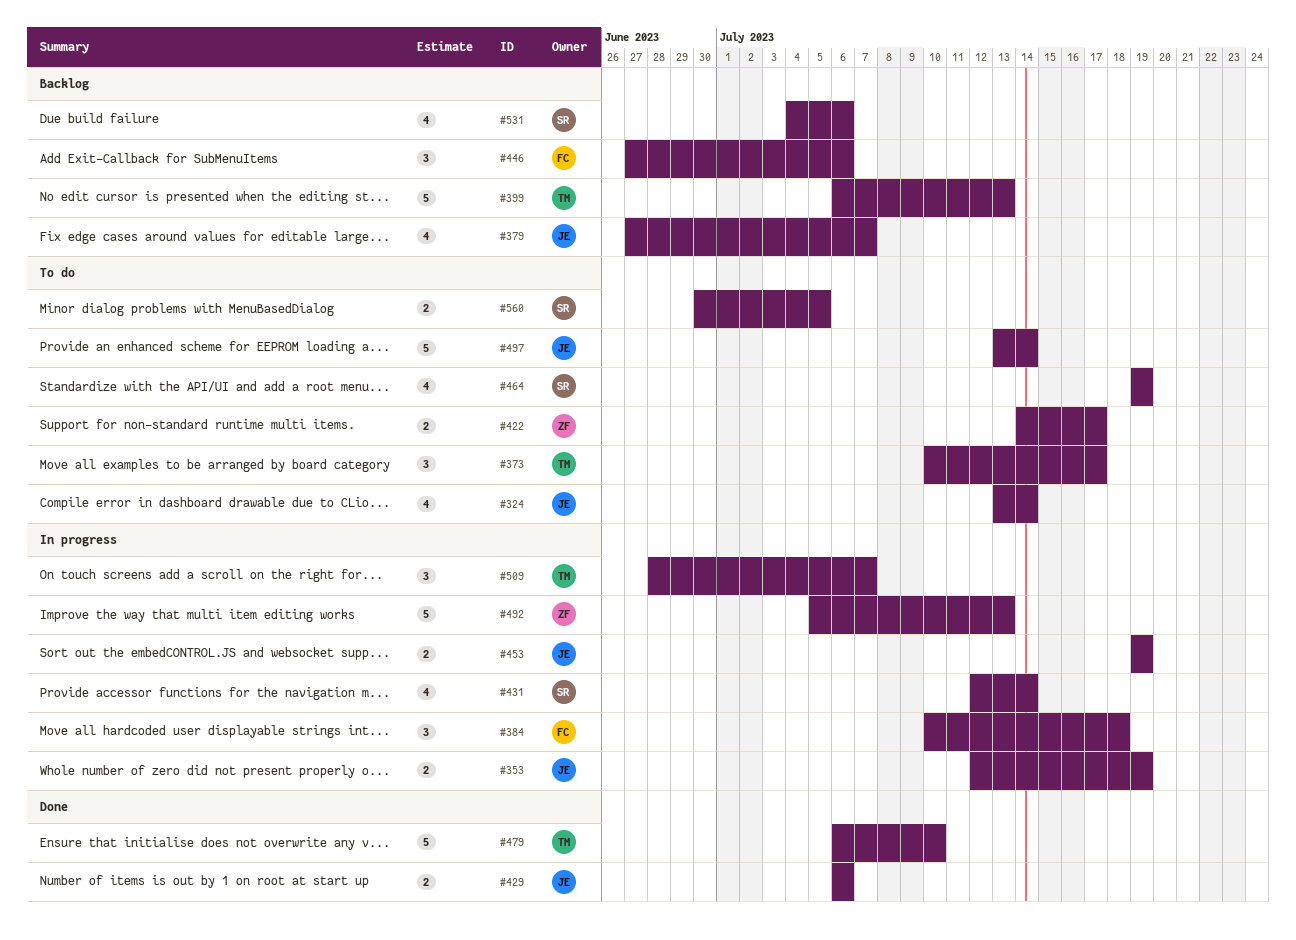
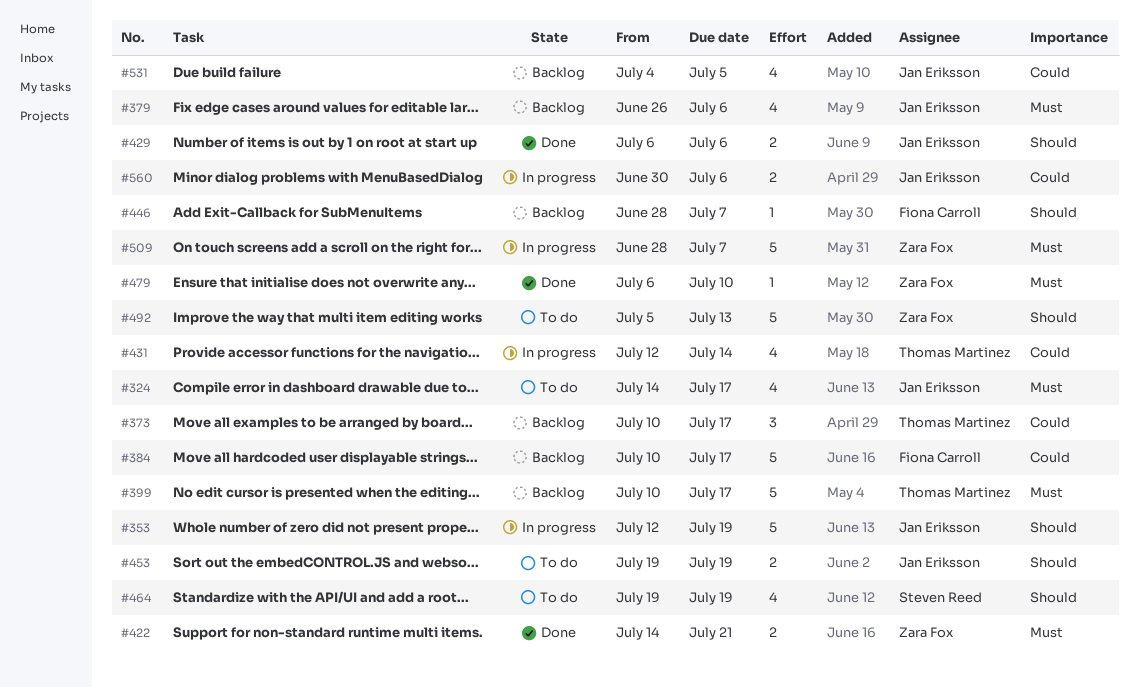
#324, start: Jul 13 -> Jul 14
#324, due: Jul 14 -> Jul 17
#353, estimate: 2 -> 5
#373, status: To do -> Backlog
#379, start: Jun 27 -> Jun 26
#379, due: Jul 7 -> Jul 6
#384, status: In progress -> Backlog
#384, estimate: 3 -> 5
#384, due: Jul 18 -> Jul 17
#399, start: Jul 6 -> Jul 10
#399, due: Jul 13 -> Jul 17
#422, status: To do -> Done
#422, due: Jul 17 -> Jul 21
#431, owner: Steven Reed -> Thomas Martinez
#446, estimate: 3 -> 1
#446, start: Jun 27 -> Jun 28
#446, due: Jul 6 -> Jul 7
#453, status: In progress -> To do
#479, owner: Thomas Martinez -> Zara Fox
#479, estimate: 5 -> 1
#492, status: In progress -> To do
#497: present -> none
#509, owner: Thomas Martinez -> Zara Fox
#509, estimate: 3 -> 5
#531, owner: Steven Reed -> Jan Eriksson
#531, due: Jul 6 -> Jul 5
#560, status: To do -> In progress
#560, owner: Steven Reed -> Jan Eriksson
#560, due: Jul 5 -> Jul 6

